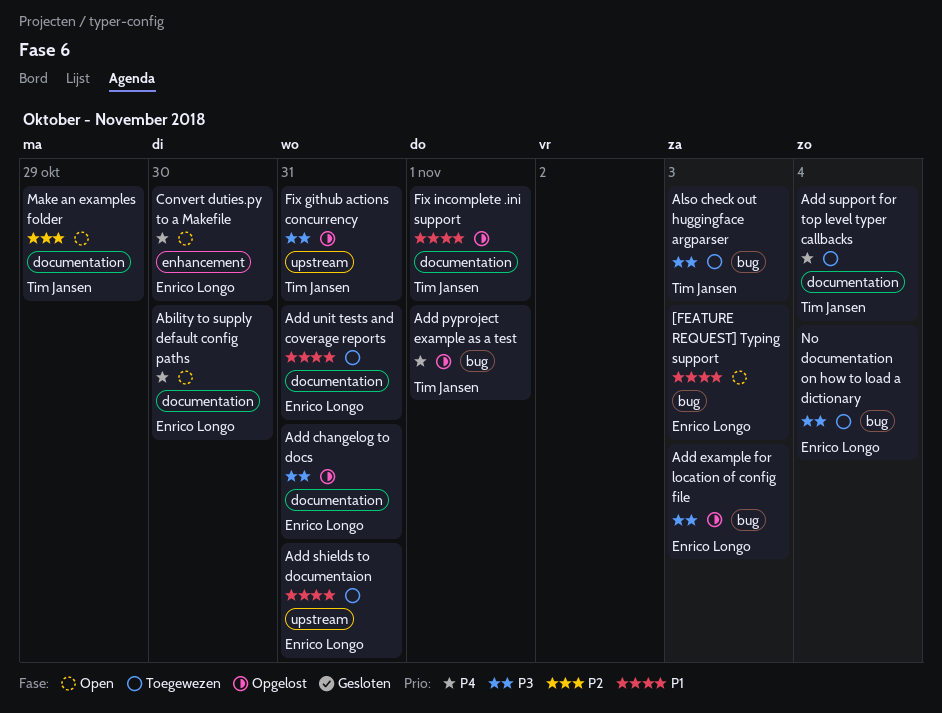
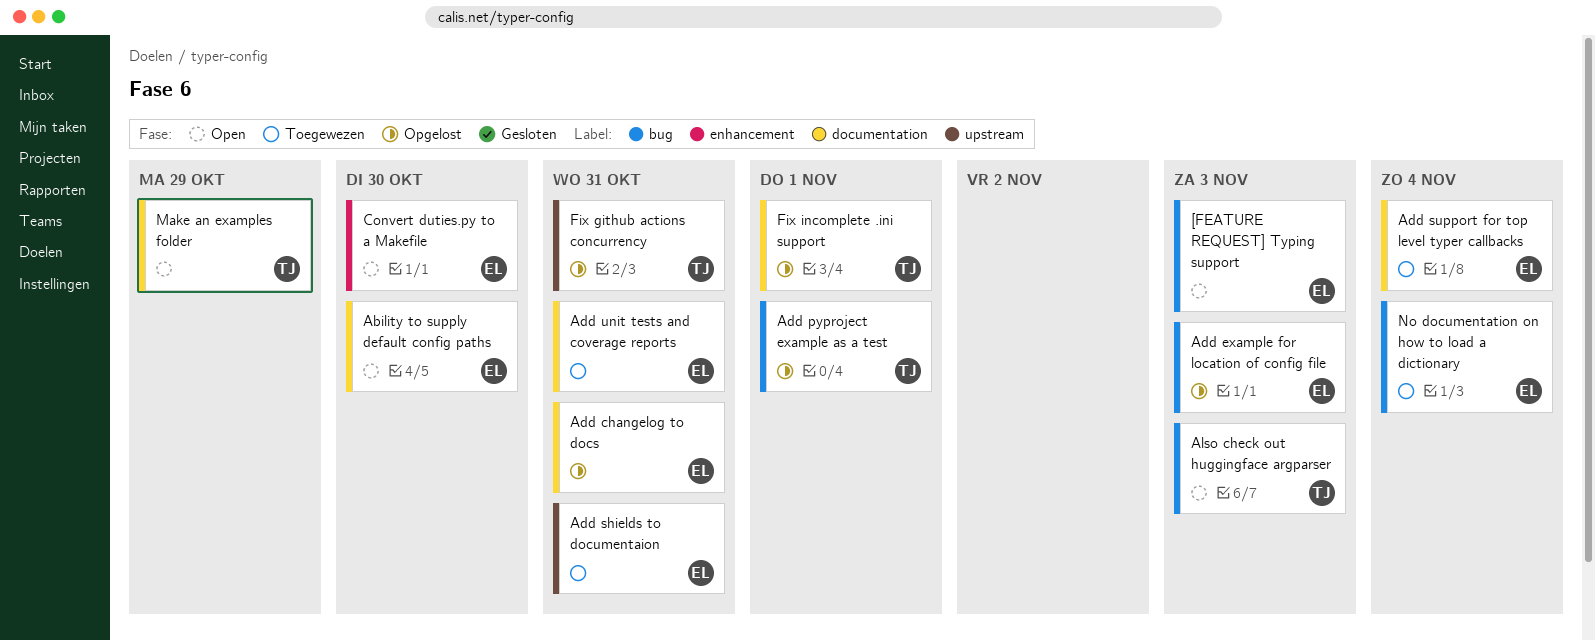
Add support for top level typer callbacks, owner: Tim Jansen -> Enrico Longo
Also check out huggingface argparser, status: Toegewezen -> Open

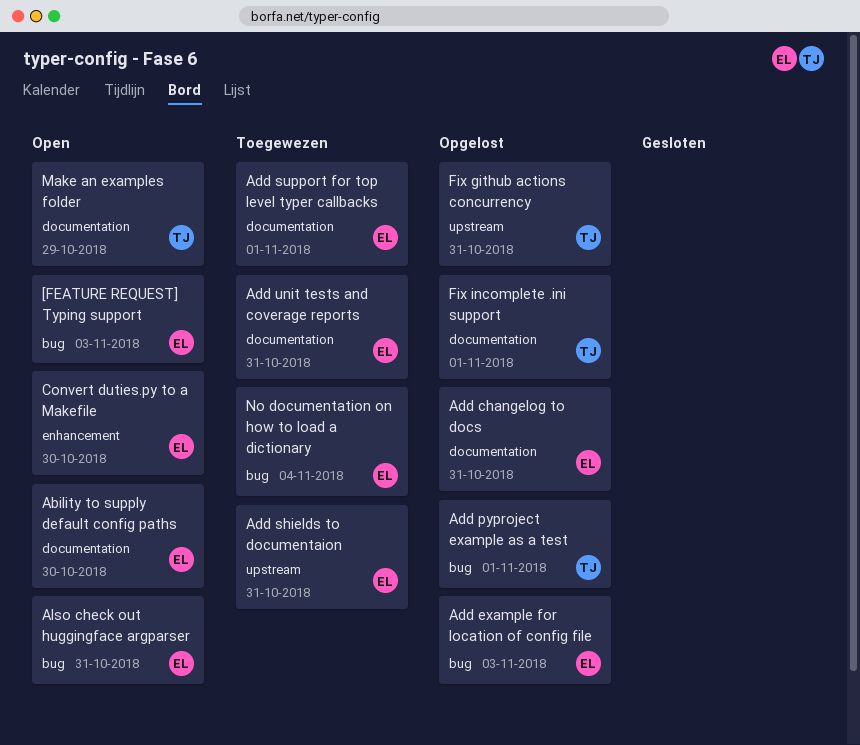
Add support for top level typer callbacks, due: Nov 4 -> Nov 1
Also check out huggingface argparser, owner: TJ -> EL
Also check out huggingface argparser, due: Nov 3 -> Oct 31

